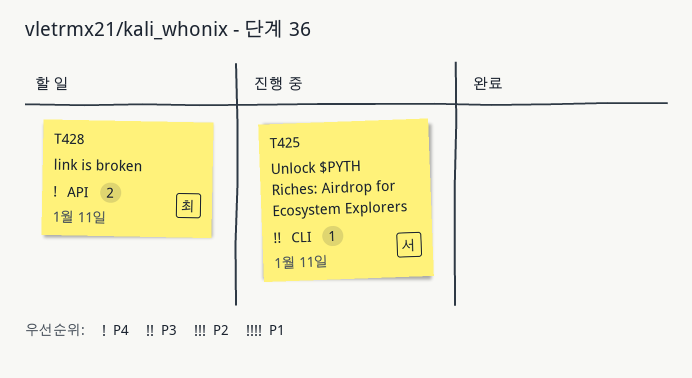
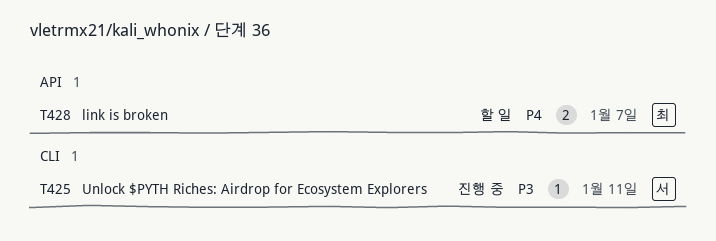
T428, due: Jan 11 -> Jan 7

